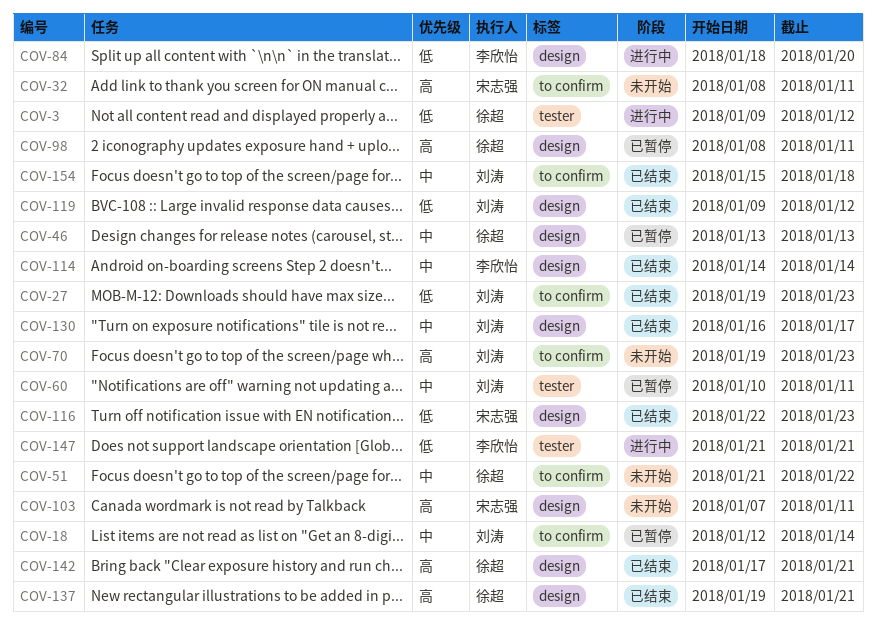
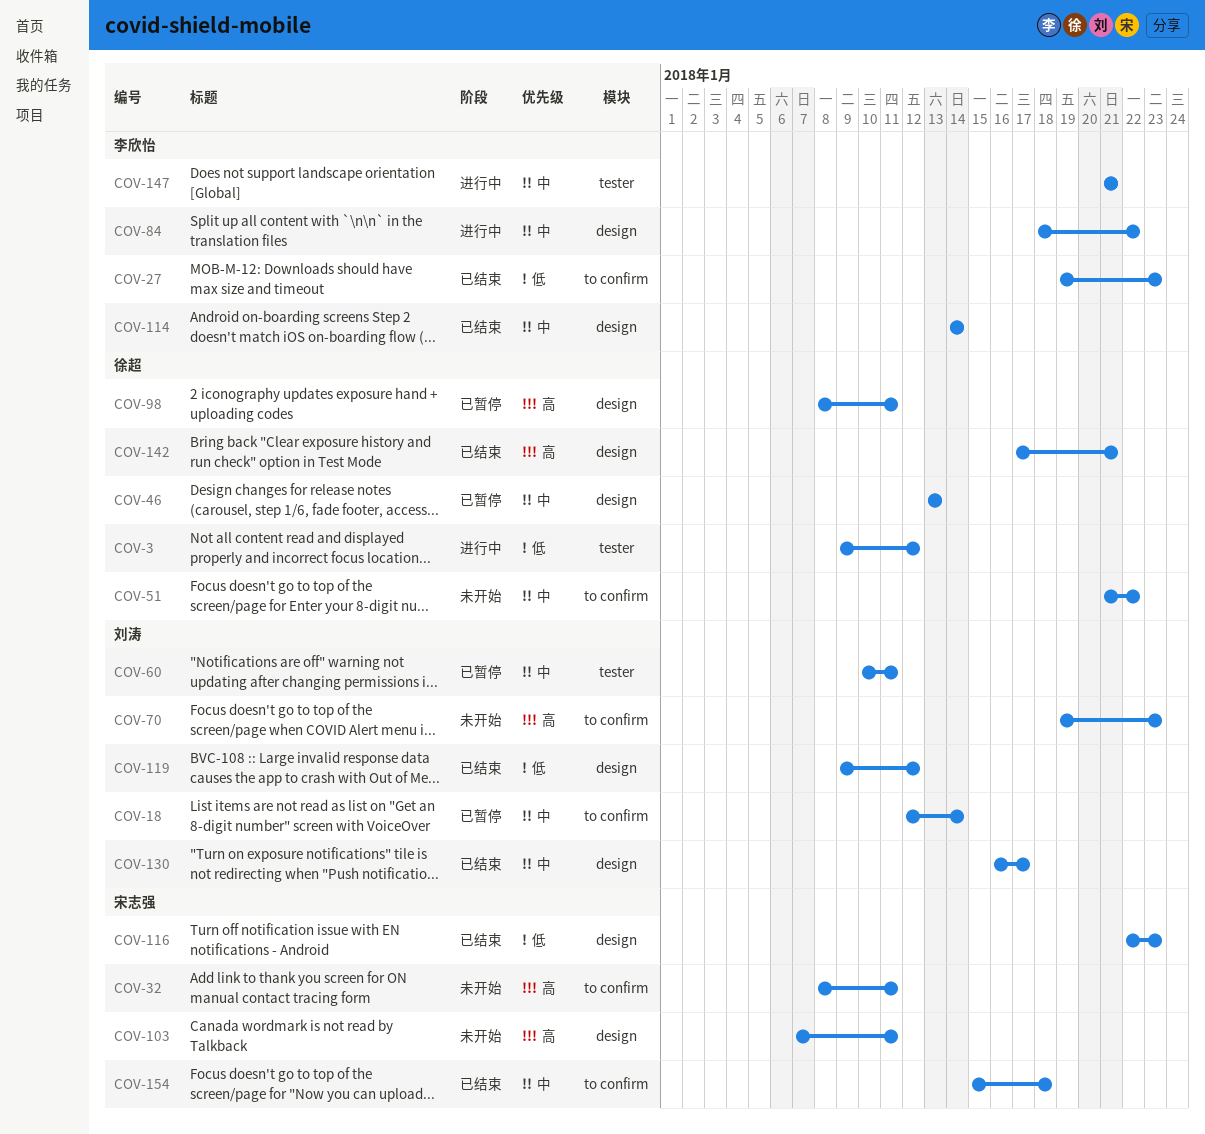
COV-27, owner: 刘涛 -> 李欣怡
COV-84, priority: 低 -> 中
COV-84, due: Jan 20 -> Jan 22
COV-137: present -> none
COV-147, priority: 低 -> 中
COV-154, owner: 刘涛 -> 宋志强

